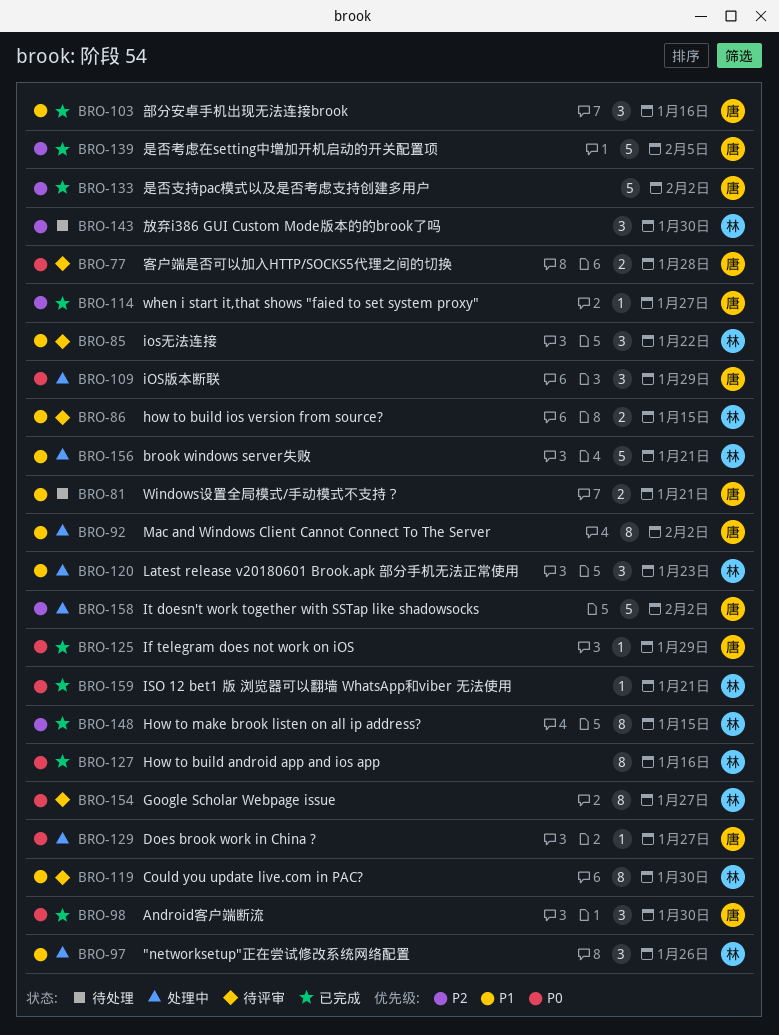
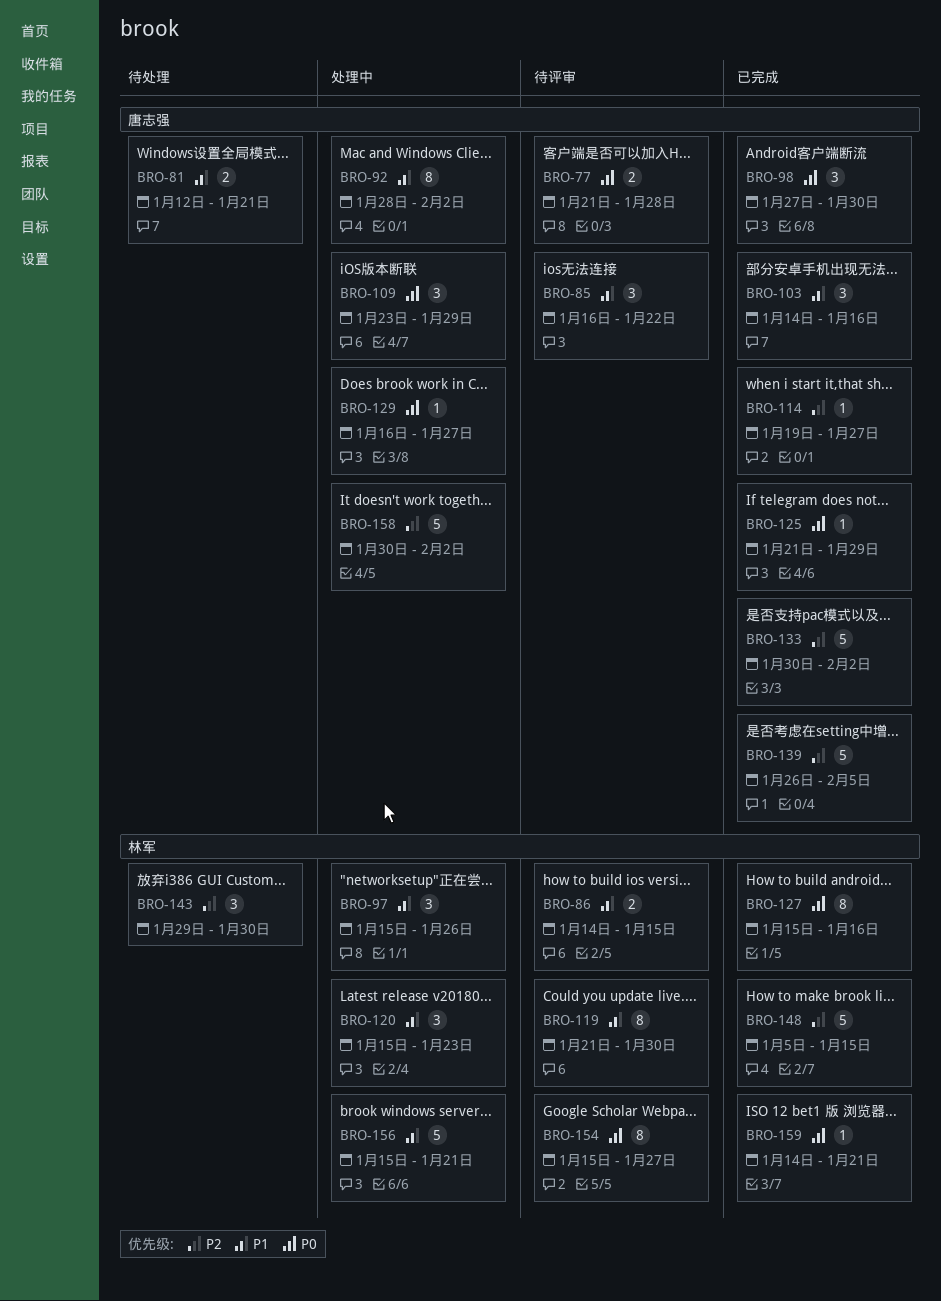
BRO-85, owner: 林军 -> 唐志强
BRO-148, estimate: 8 -> 5

